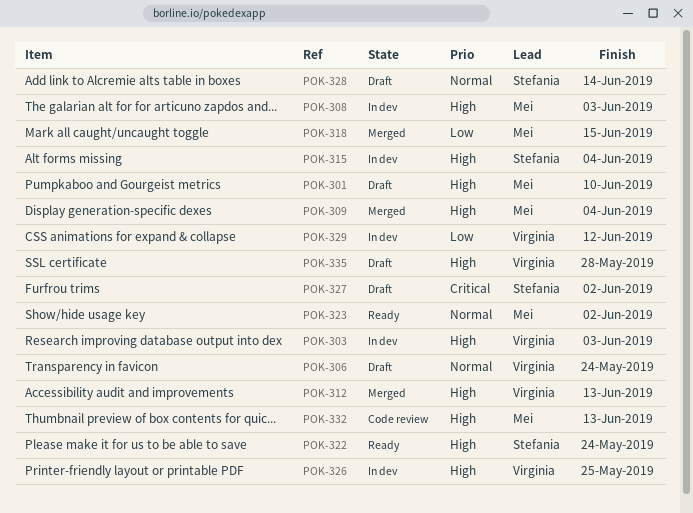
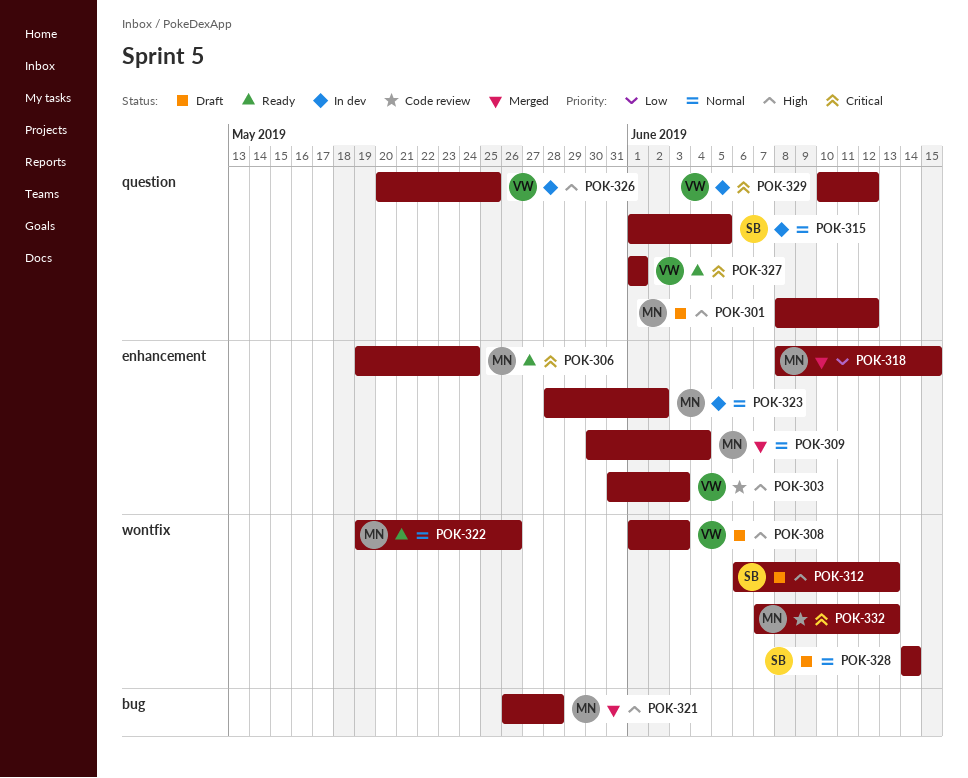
POK-301, due: Jun 10 -> Jun 12
POK-303, status: In dev -> Code review
POK-306, status: Draft -> Ready
POK-306, owner: Virginia -> Mei
POK-306, priority: Normal -> Critical
POK-308, status: In dev -> Draft
POK-308, owner: Mei -> Virginia
POK-309, priority: High -> Normal
POK-312, status: Merged -> Draft
POK-312, owner: Virginia -> Stefania
POK-315, priority: High -> Normal
POK-315, due: Jun 4 -> Jun 5
POK-321: none -> present
POK-322, owner: Stefania -> Mei
POK-322, priority: High -> Normal
POK-322, due: May 24 -> May 26
POK-323, status: Ready -> In dev
POK-327, status: Draft -> Ready
POK-327, owner: Stefania -> Virginia
POK-327, due: Jun 2 -> Jun 1
POK-329, priority: Low -> Critical
POK-332, priority: High -> Critical
POK-335: present -> none

